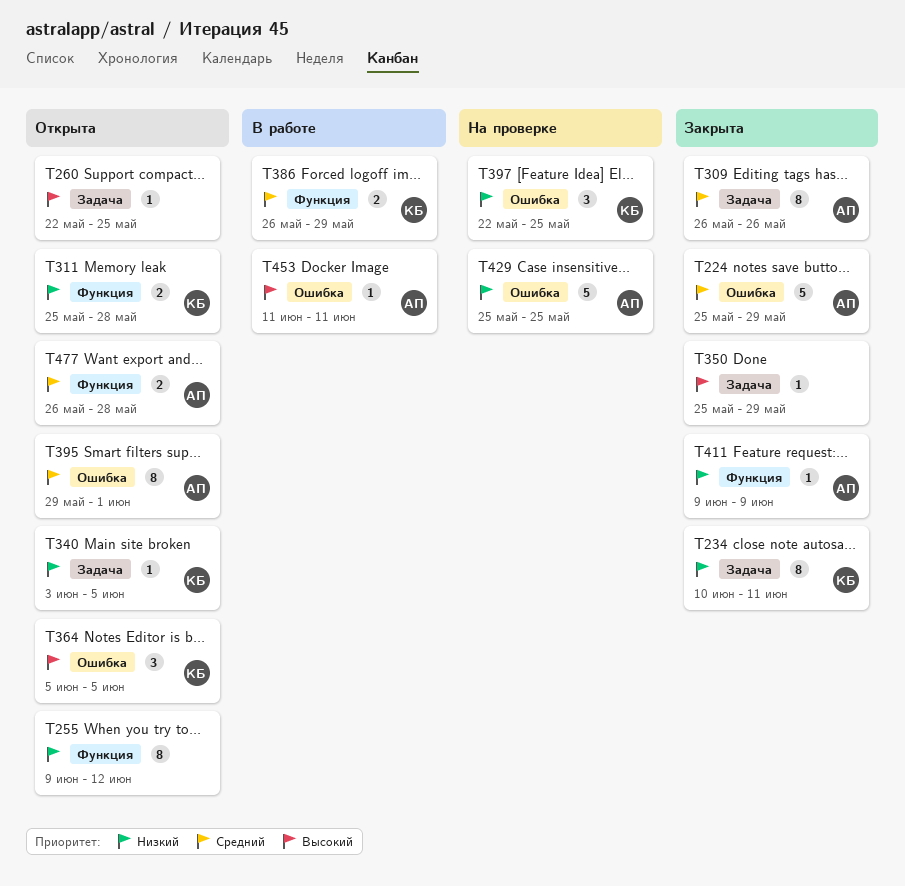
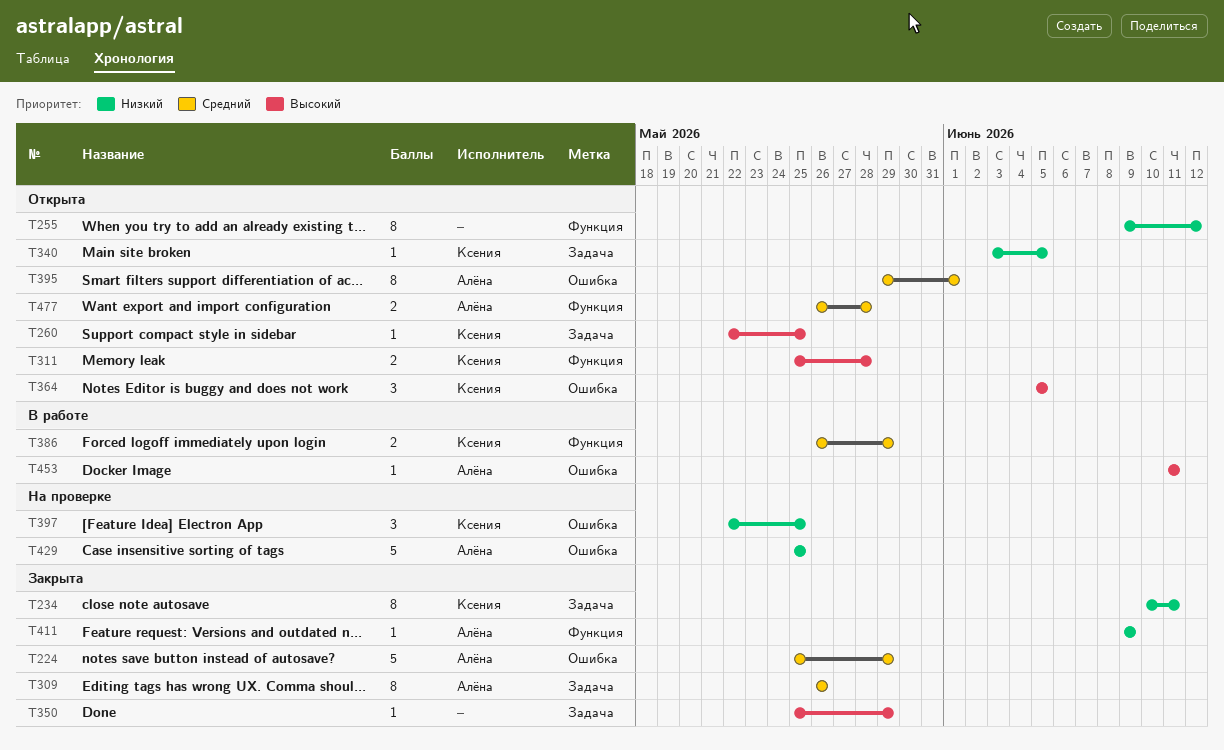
T260, owner: none -> Ксения
T311, priority: Низкий -> Высокий

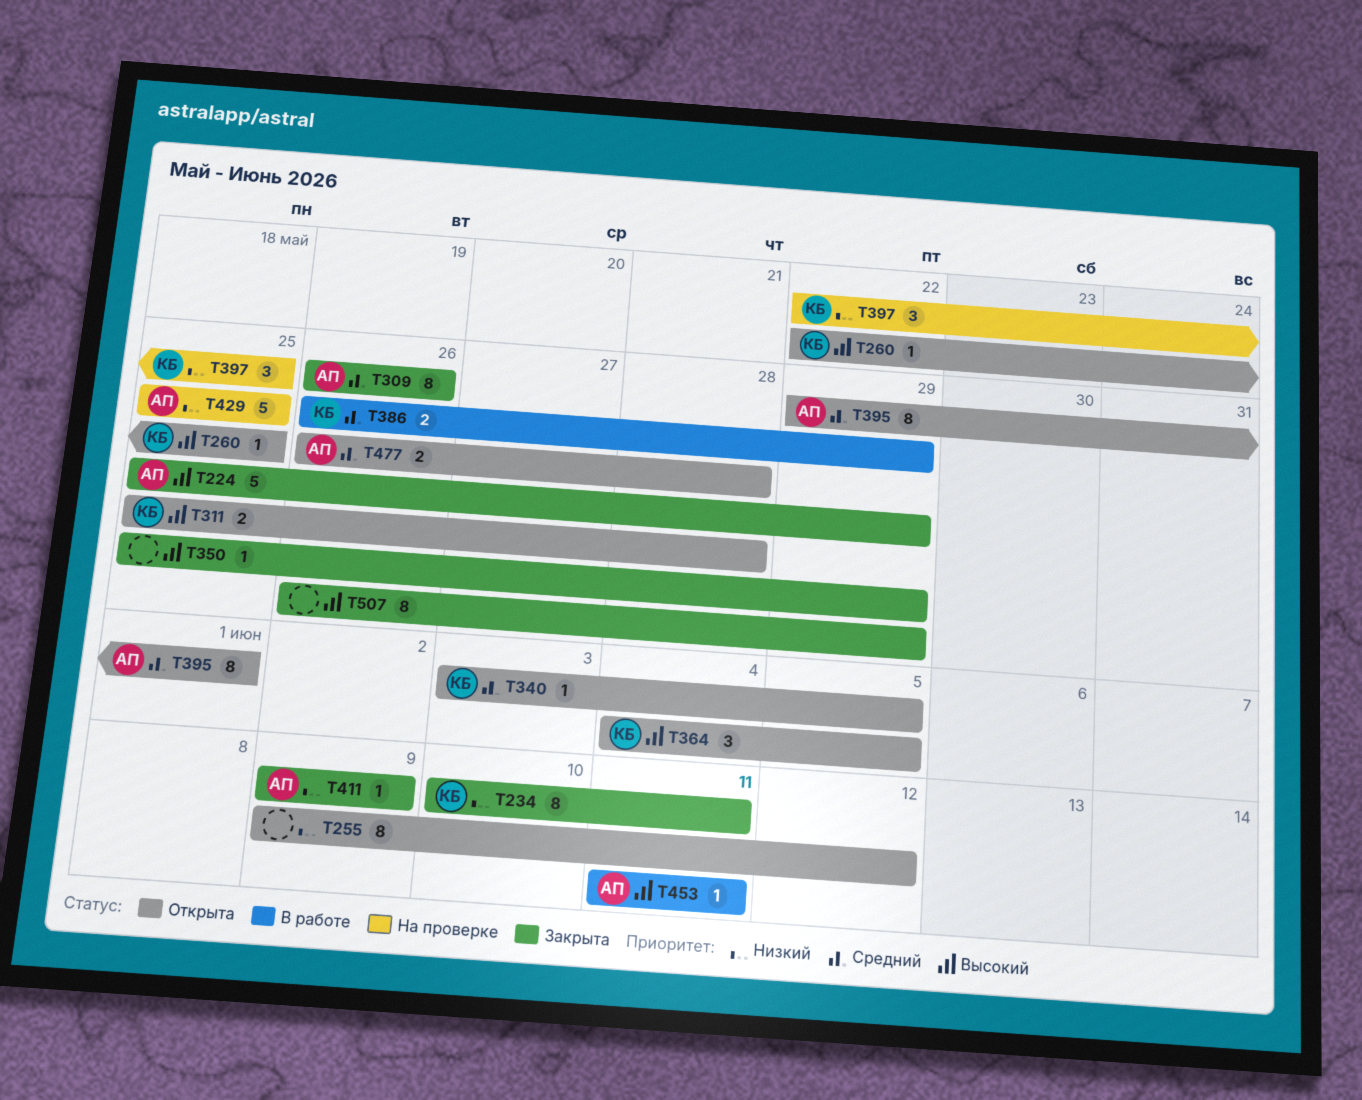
T224, priority: Средний -> Высокий
T340, priority: Низкий -> Средний
T364, start: Jun 5 -> Jun 4
T507: none -> present

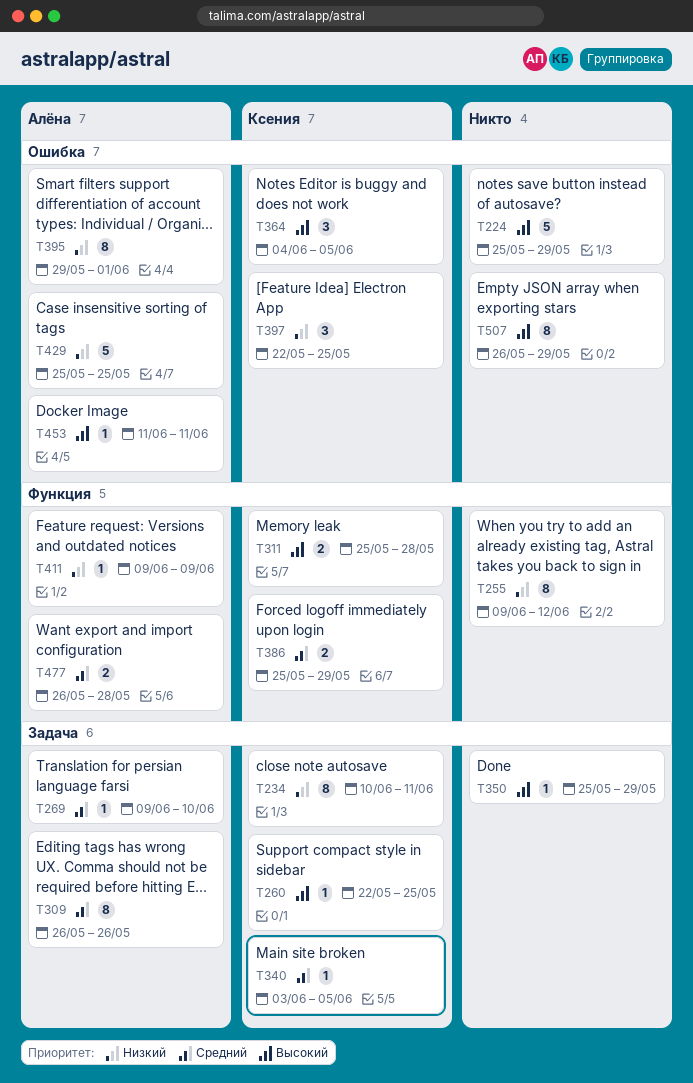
T224, owner: Алёна -> none
T269: none -> present
T386, start: May 26 -> May 25
T395, priority: Средний -> Низкий

